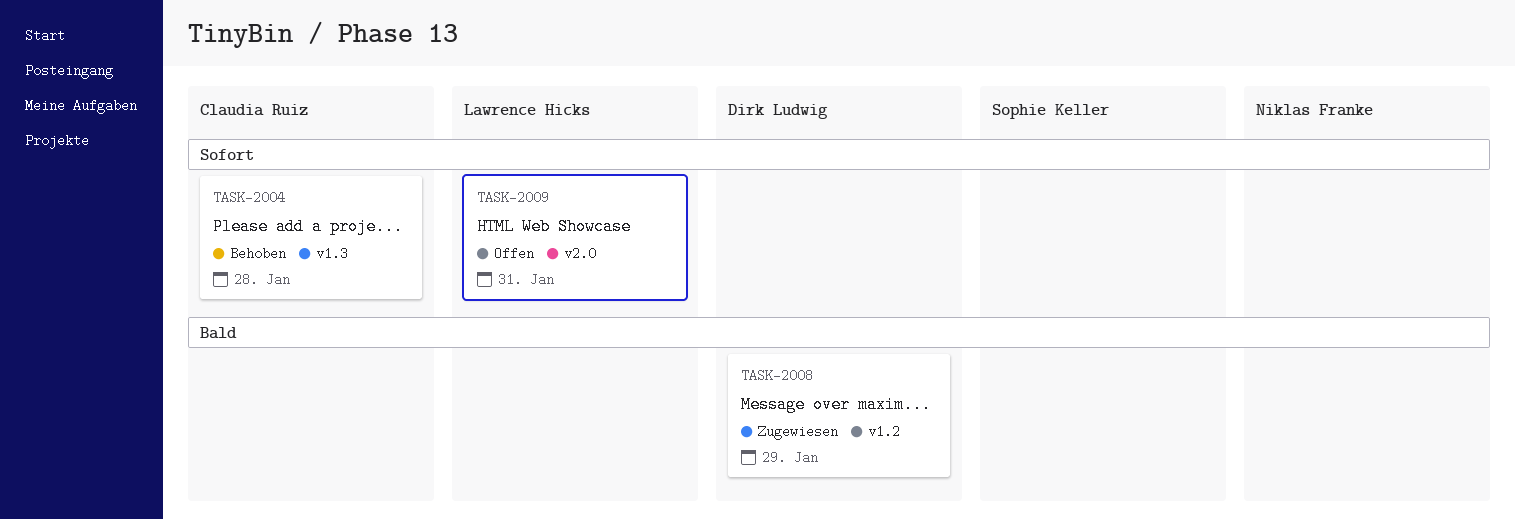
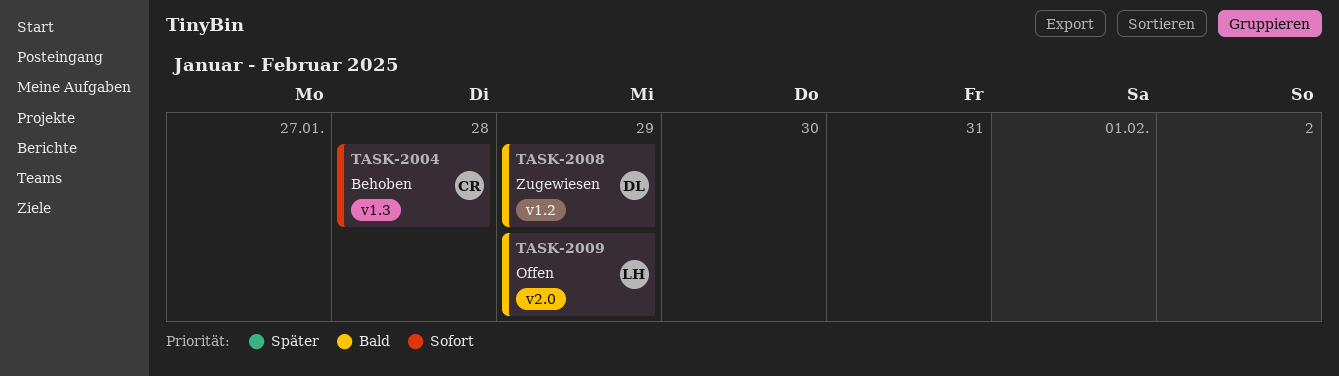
TASK-2009, priority: Sofort -> Bald
TASK-2009, due: Jan 31 -> Jan 29

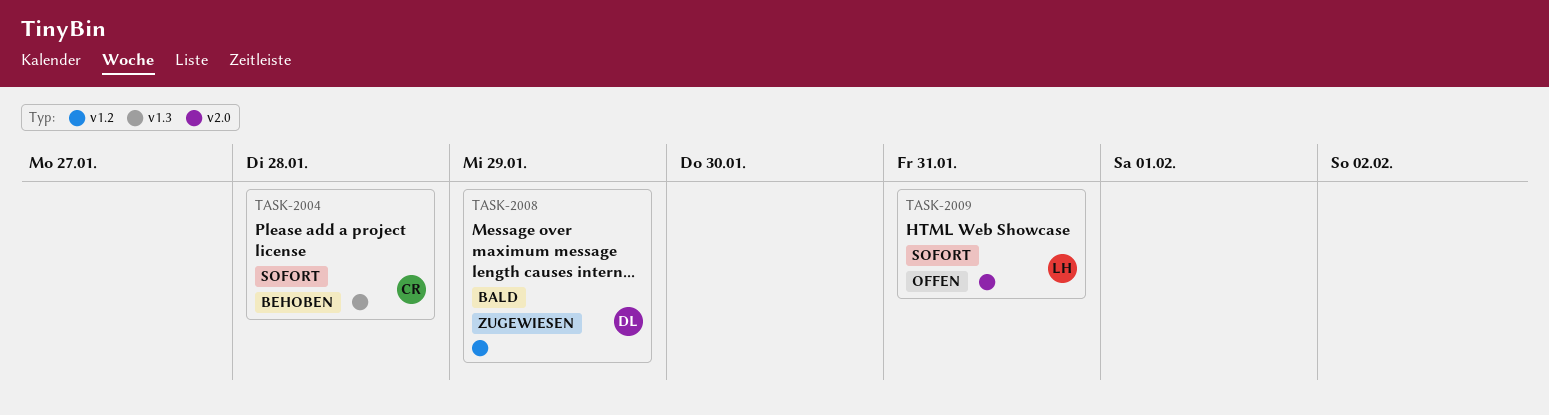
TASK-2009, priority: Bald -> Sofort
TASK-2009, due: Jan 29 -> Jan 31

